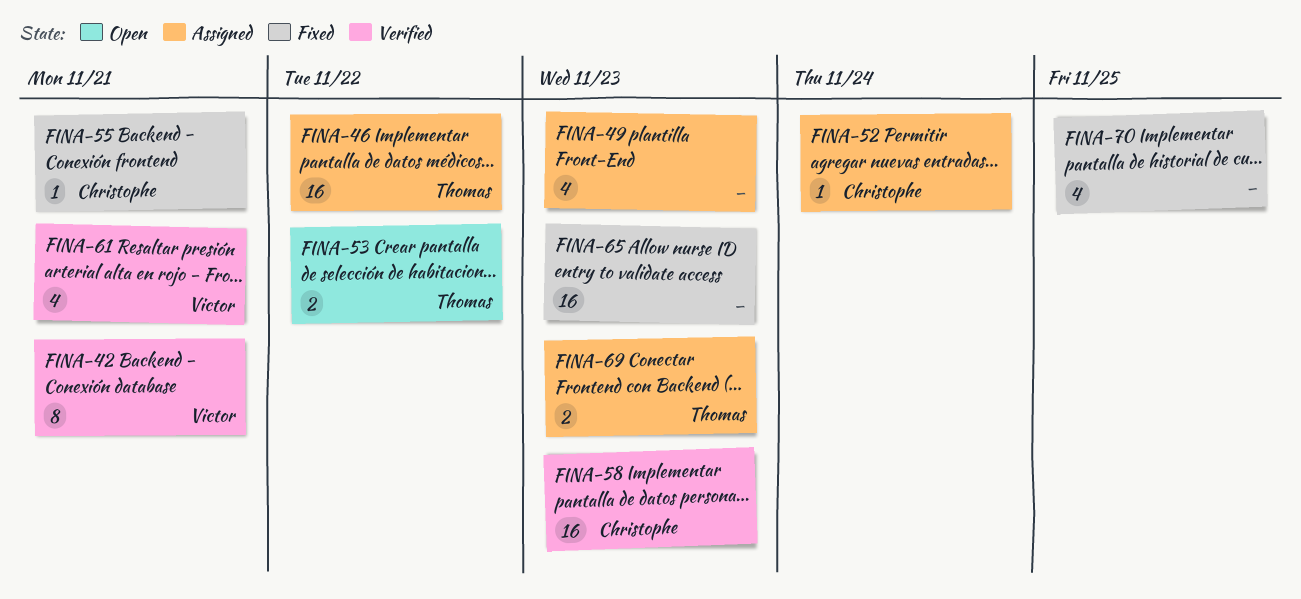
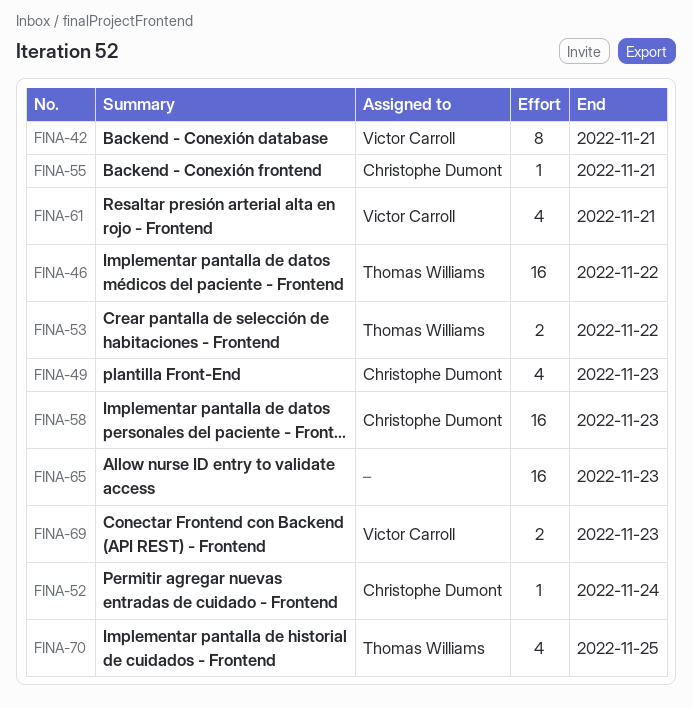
FINA-49, owner: none -> Christophe Dumont
FINA-69, owner: Thomas Williams -> Victor Carroll
FINA-70, owner: none -> Thomas Williams

